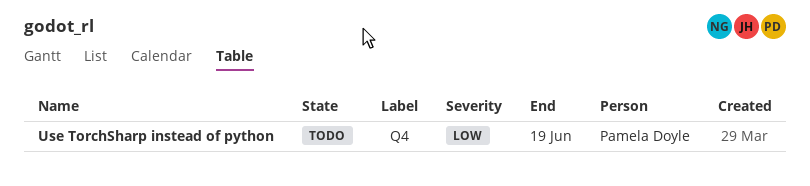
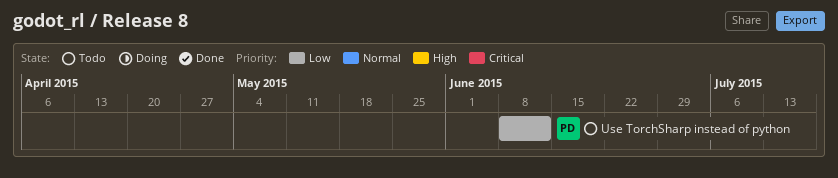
Use TorchSharp instead of python, due: Jun 19 -> Jun 12

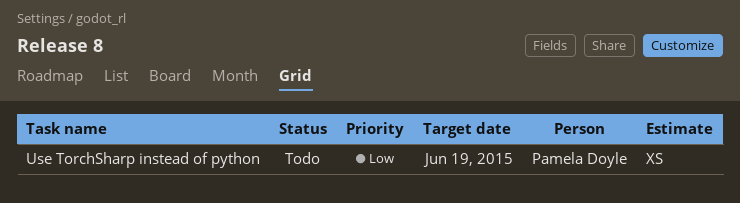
Use TorchSharp instead of python, due: Jun 12 -> Jun 19

